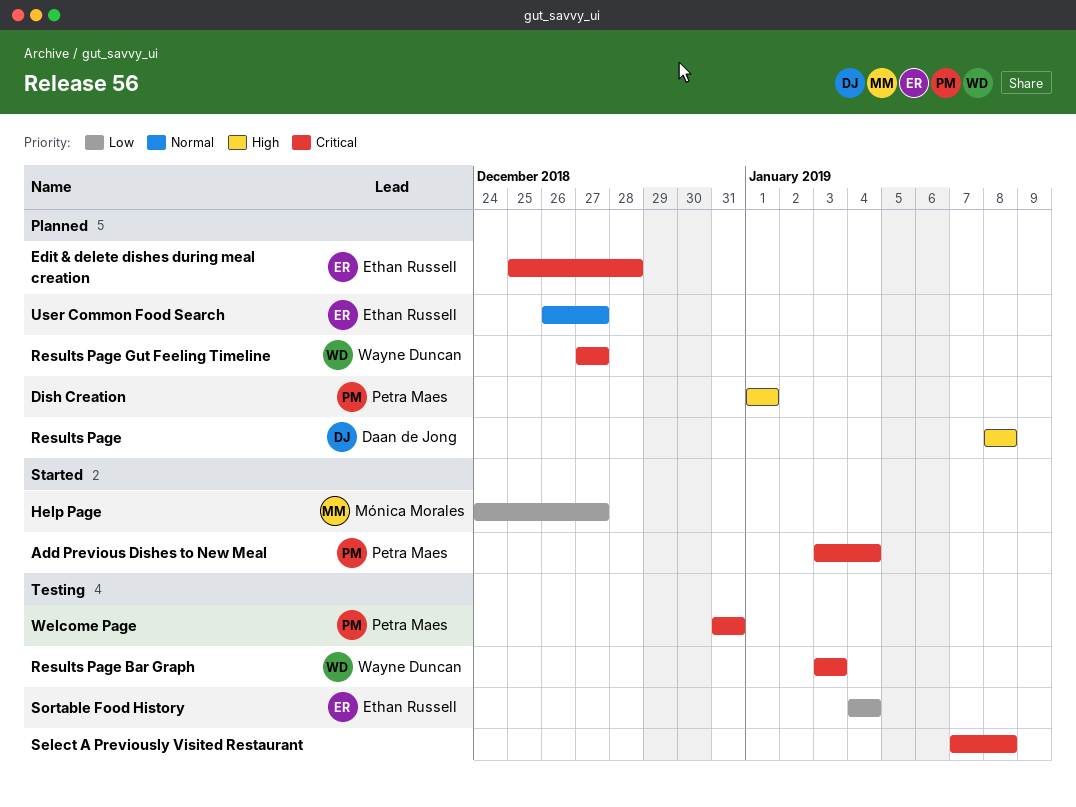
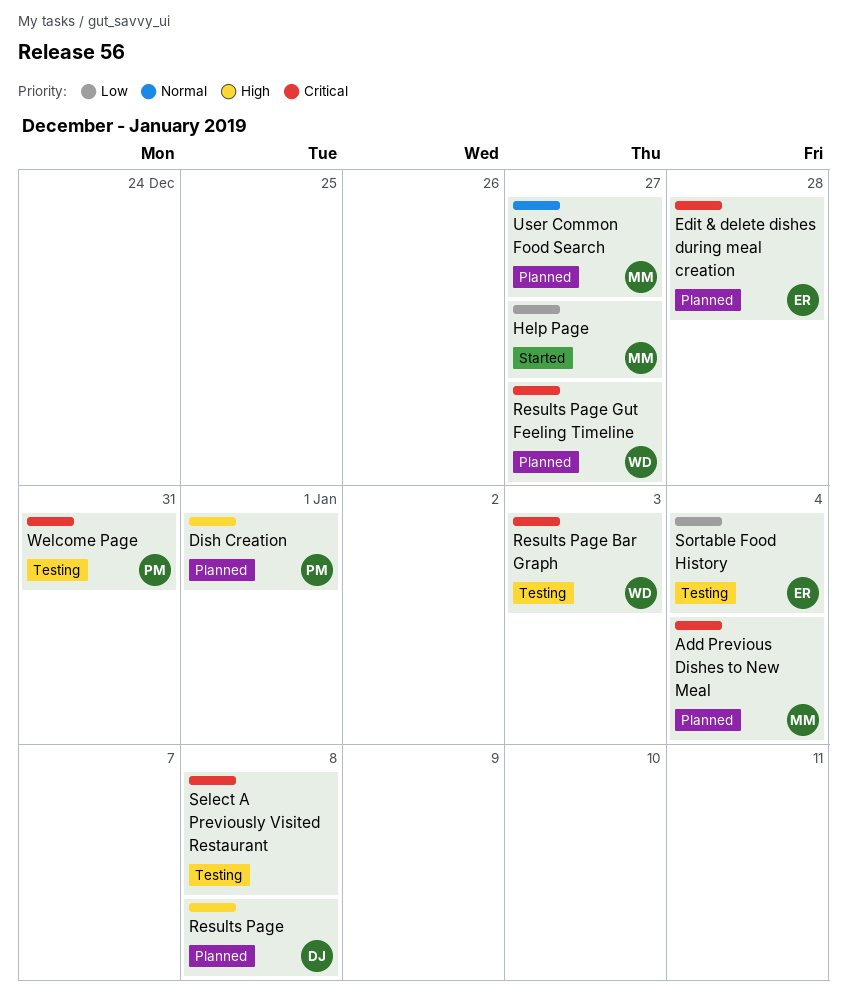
Add Previous Dishes to New Meal, status: Started -> Planned
Add Previous Dishes to New Meal, owner: Petra Maes -> Mónica Morales
User Common Food Search, owner: Ethan Russell -> Mónica Morales

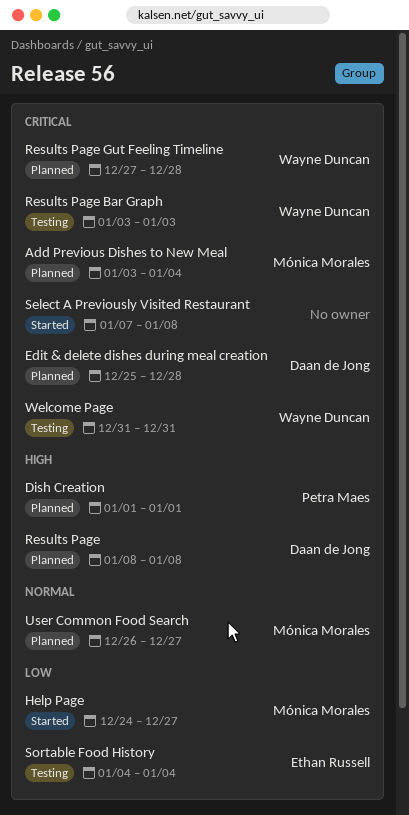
Edit & delete dishes during meal creation, owner: Ethan Russell -> Daan de Jong
Results Page Gut Feeling Timeline, due: Dec 27 -> Dec 28
Select A Previously Visited Restaurant, status: Testing -> Started
Welcome Page, owner: Petra Maes -> Wayne Duncan

